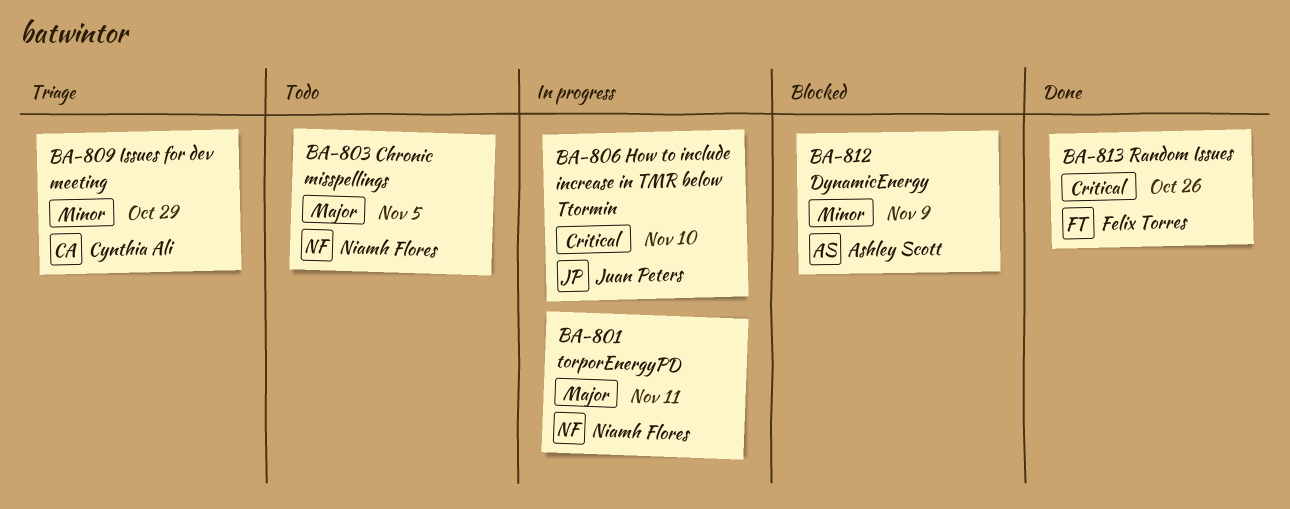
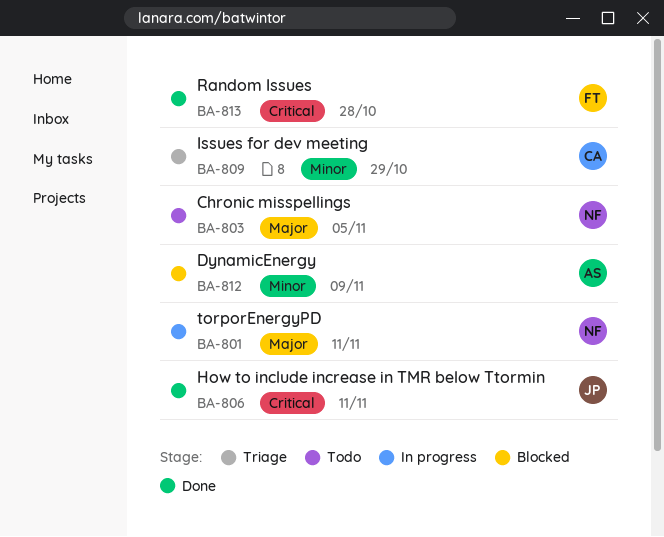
BA-806, status: In progress -> Done
BA-806, due: Nov 10 -> Nov 11
BA-813, due: Oct 26 -> Oct 28

